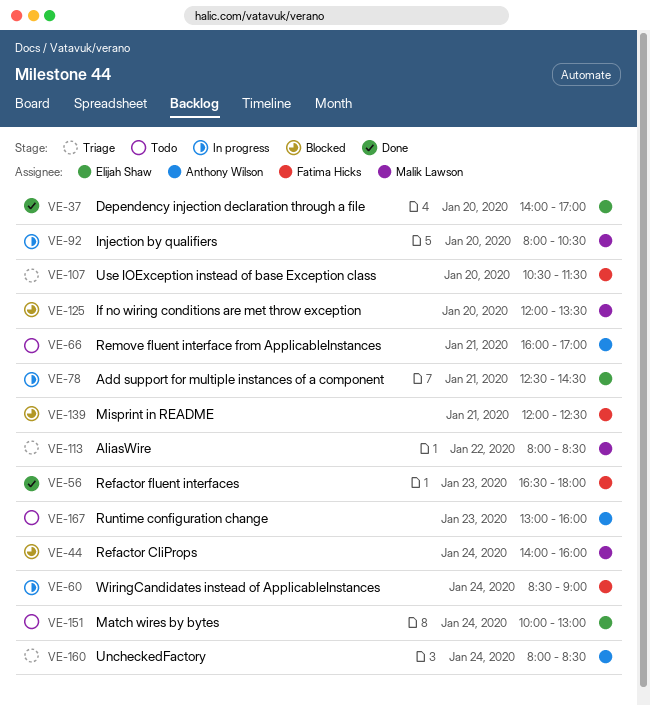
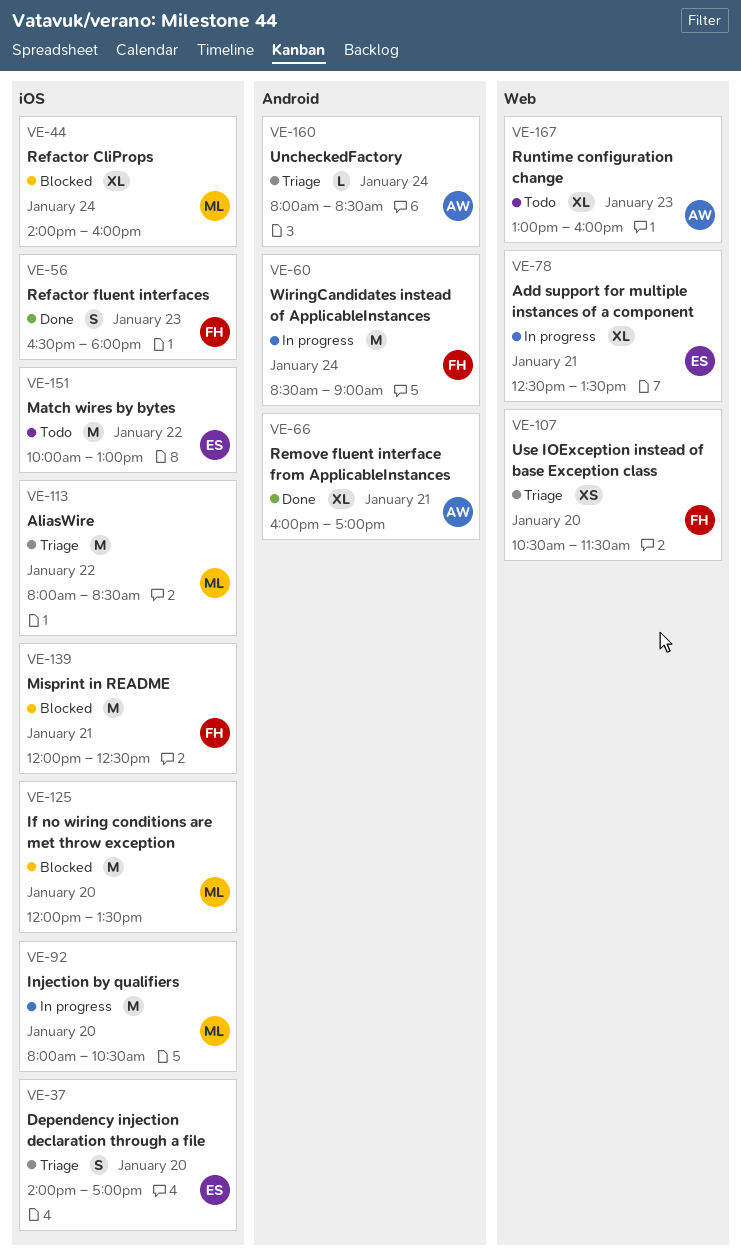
VE-37, status: Done -> Triage
VE-66, status: Todo -> Done
VE-78, ends: 14:30 -> 13:30
VE-151, day: Jan 24 -> Jan 22

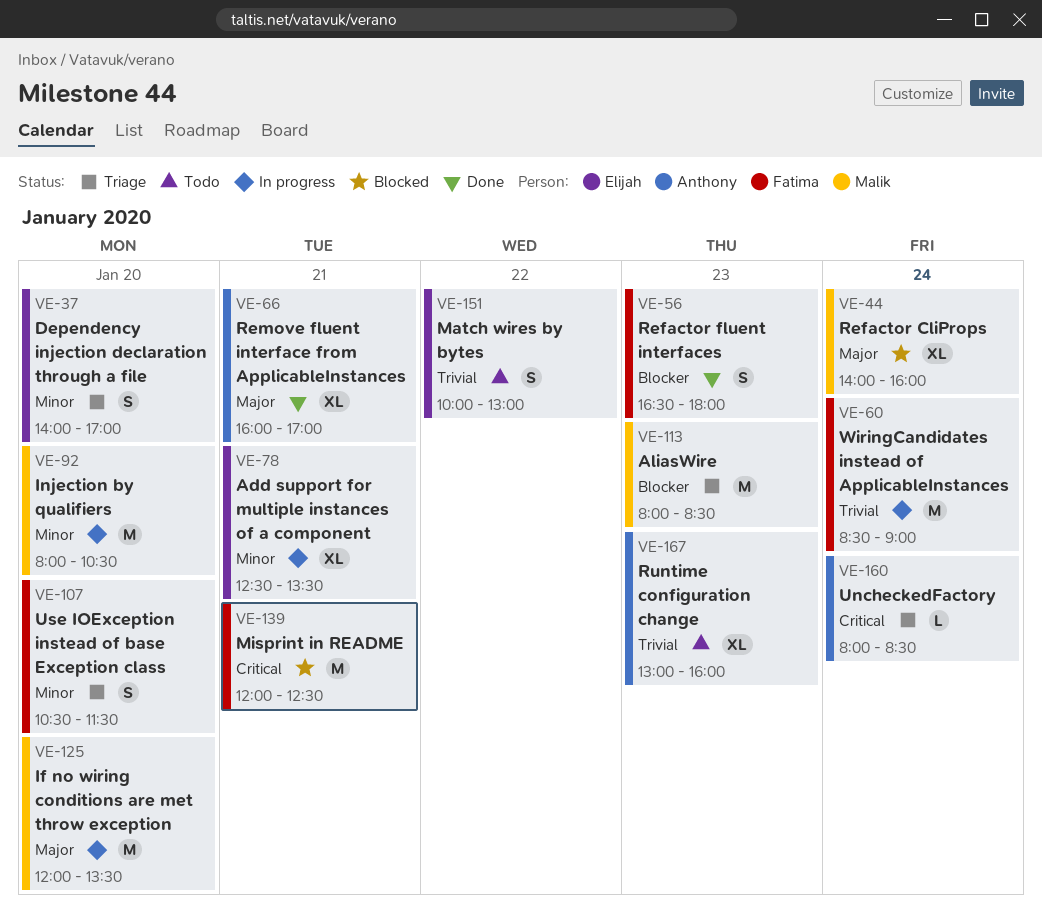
VE-107, estimate: XS -> S
VE-113, day: Jan 22 -> Jan 23
VE-125, status: Blocked -> In progress
VE-151, estimate: M -> S

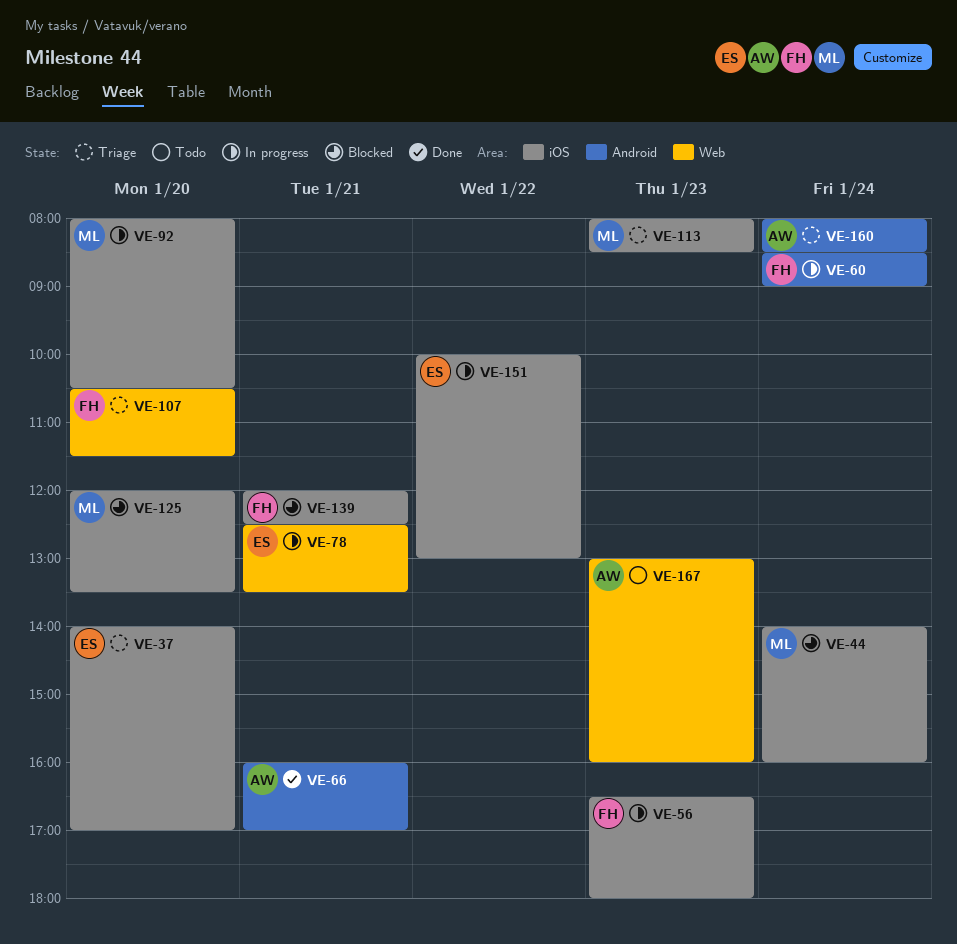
VE-56, status: Done -> In progress
VE-125, status: In progress -> Blocked
VE-151, status: Todo -> In progress

